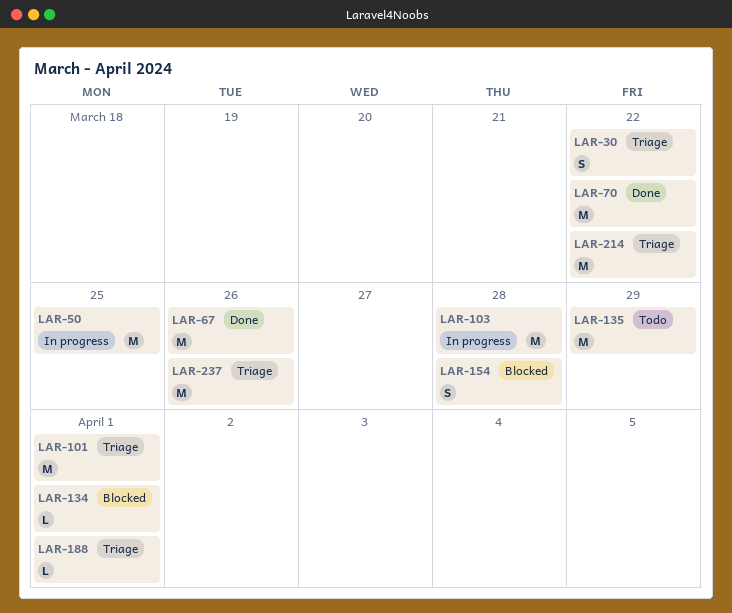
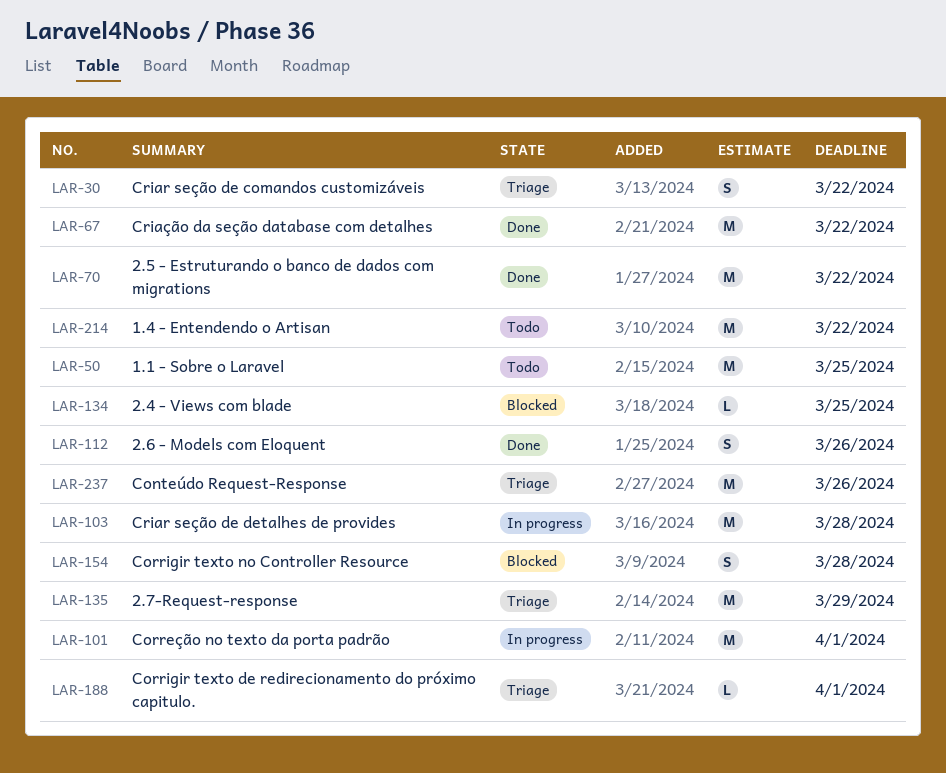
LAR-50, status: In progress -> Todo
LAR-67, due: Mar 26 -> Mar 22
LAR-101, status: Triage -> In progress
LAR-112: none -> present
LAR-134, due: Apr 1 -> Mar 25
LAR-135, status: Todo -> Triage
LAR-214, status: Triage -> Todo

